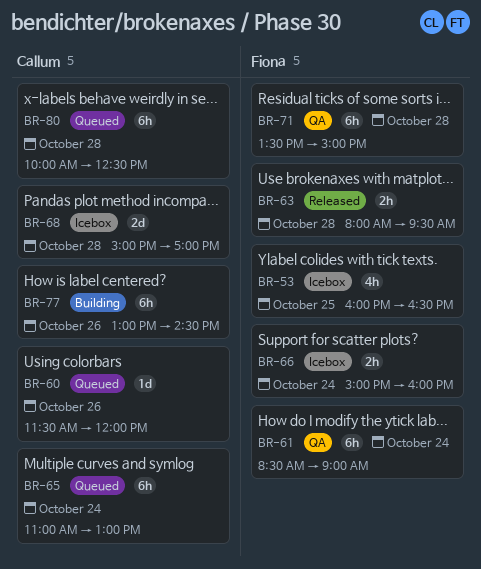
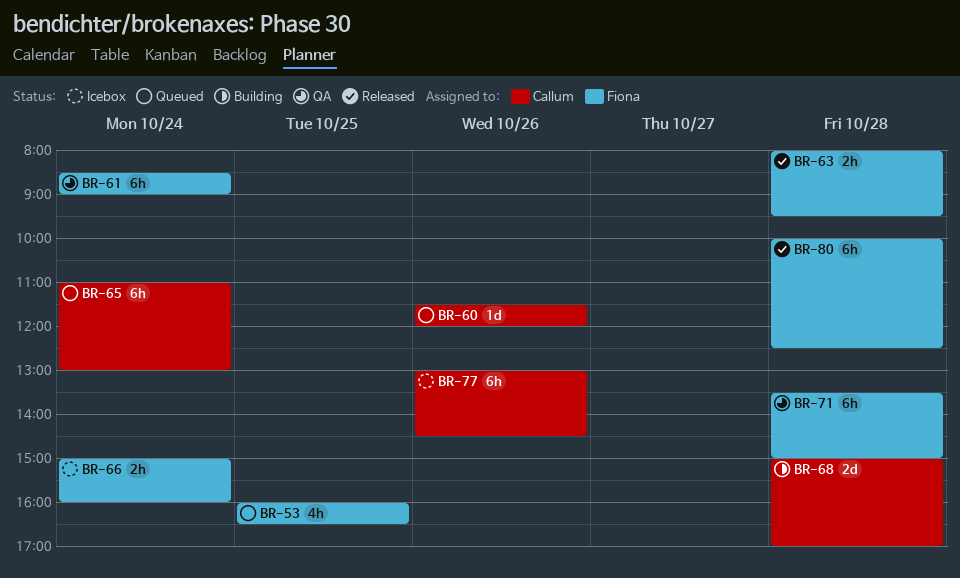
BR-53, status: Icebox -> Queued
BR-68, status: Icebox -> Building
BR-77, status: Building -> Icebox
BR-80, status: Queued -> Released
BR-80, owner: Callum -> Fiona

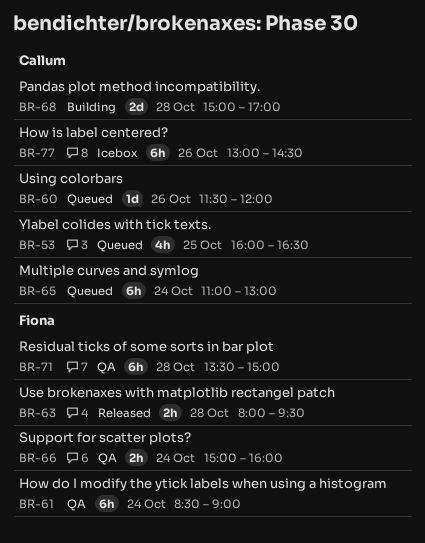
BR-53, owner: Fiona -> Callum
BR-66, status: Icebox -> QA
BR-80: present -> none

